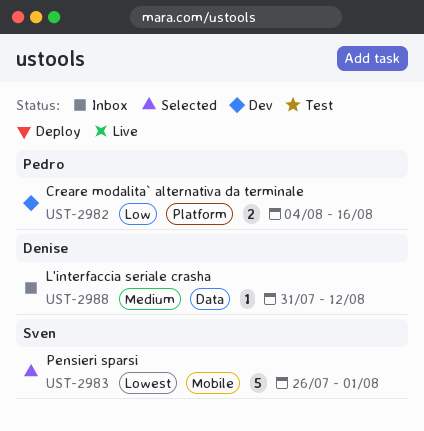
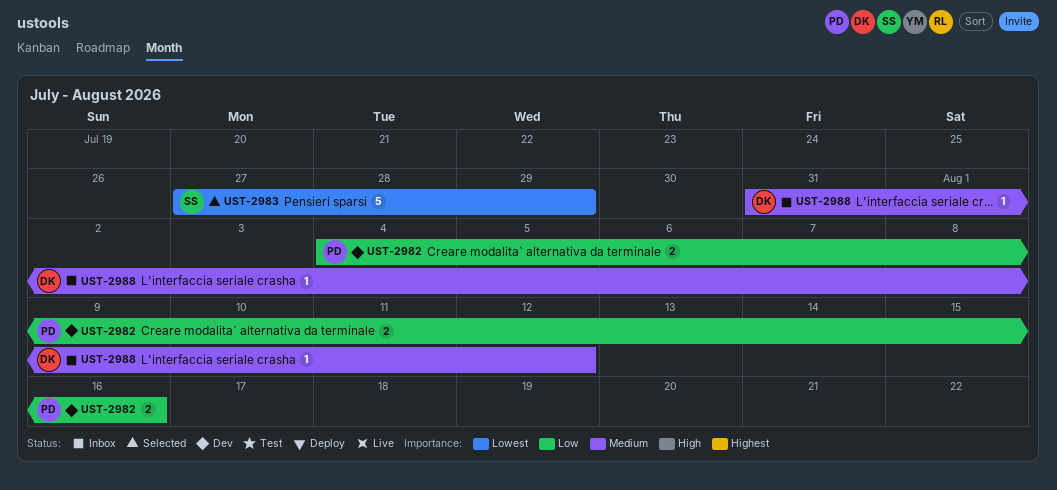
UST-2983, start: Jul 26 -> Jul 27
UST-2983, due: Aug 1 -> Jul 29

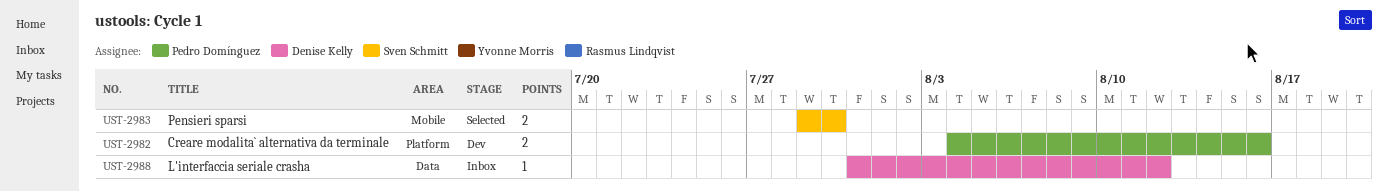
UST-2983, estimate: 5 -> 2
UST-2983, start: Jul 27 -> Jul 29
UST-2983, due: Jul 29 -> Jul 30

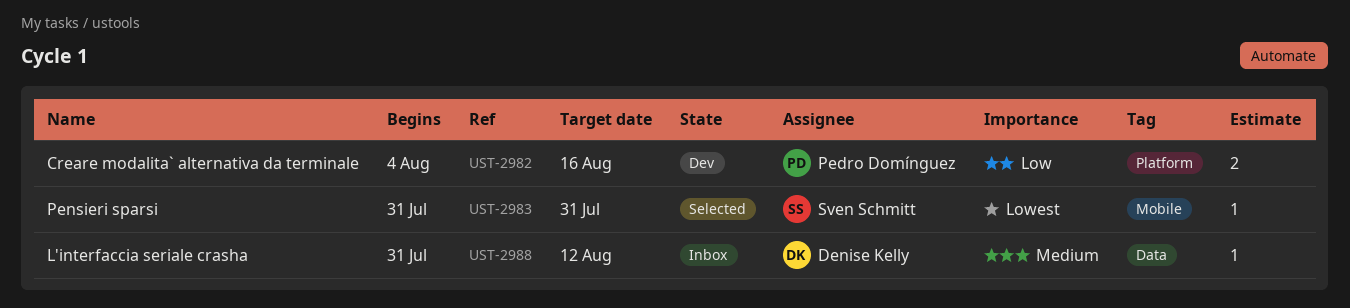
UST-2983, estimate: 2 -> 1
UST-2983, start: Jul 29 -> Jul 31
UST-2983, due: Jul 30 -> Jul 31

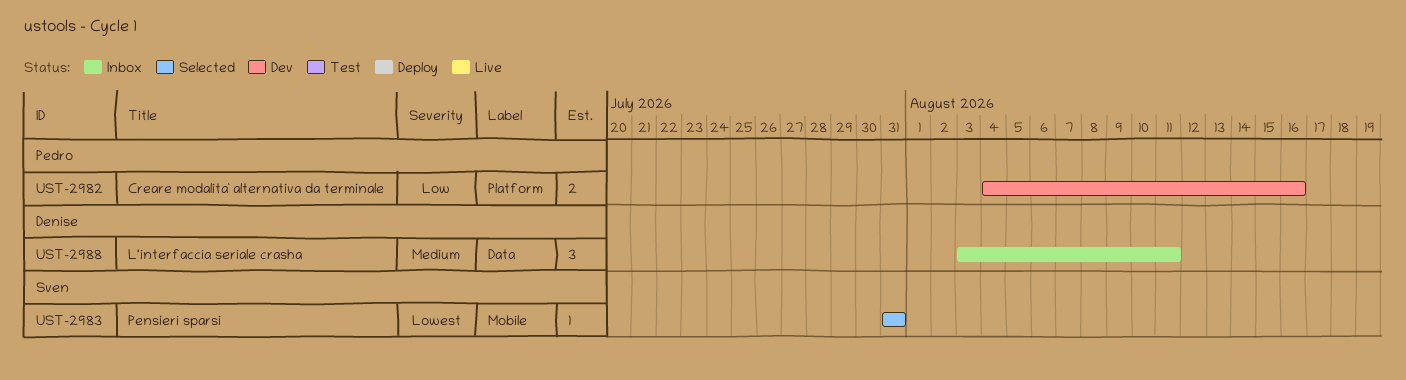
UST-2988, estimate: 1 -> 3
UST-2988, start: Jul 31 -> Aug 3
UST-2988, due: Aug 12 -> Aug 11

